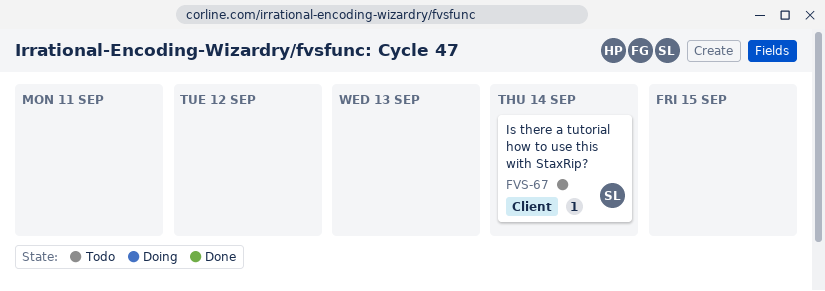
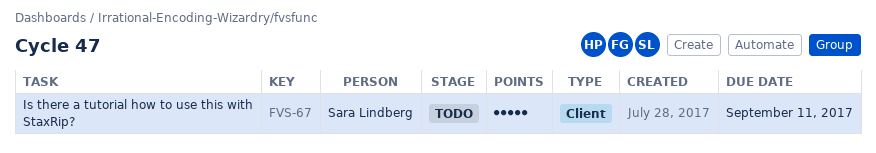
FVS-67, estimate: 1 -> 5
FVS-67, due: Sep 14 -> Sep 11

